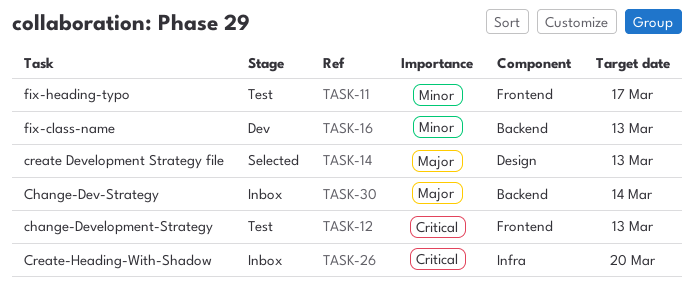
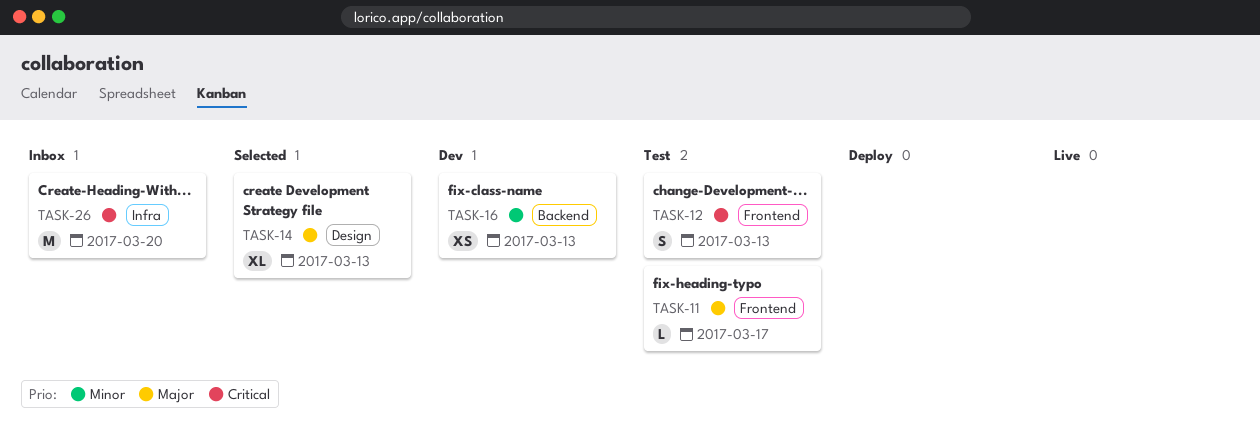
TASK-11, priority: Minor -> Major
TASK-30: present -> none

